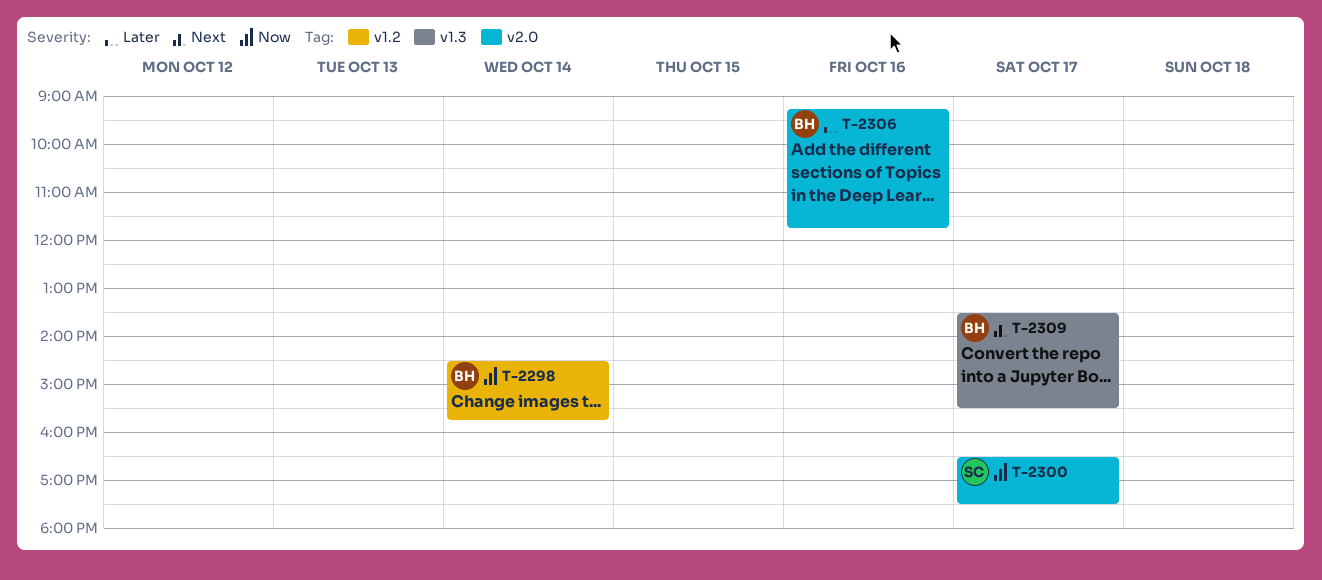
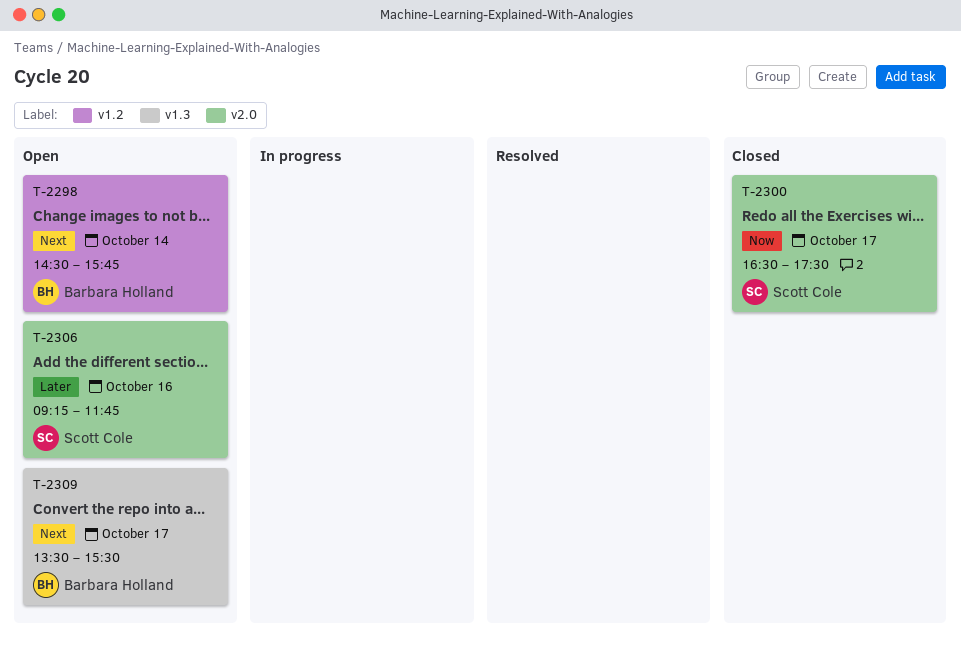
T-2298, priority: Now -> Next
T-2306, owner: Barbara Holland -> Scott Cole

